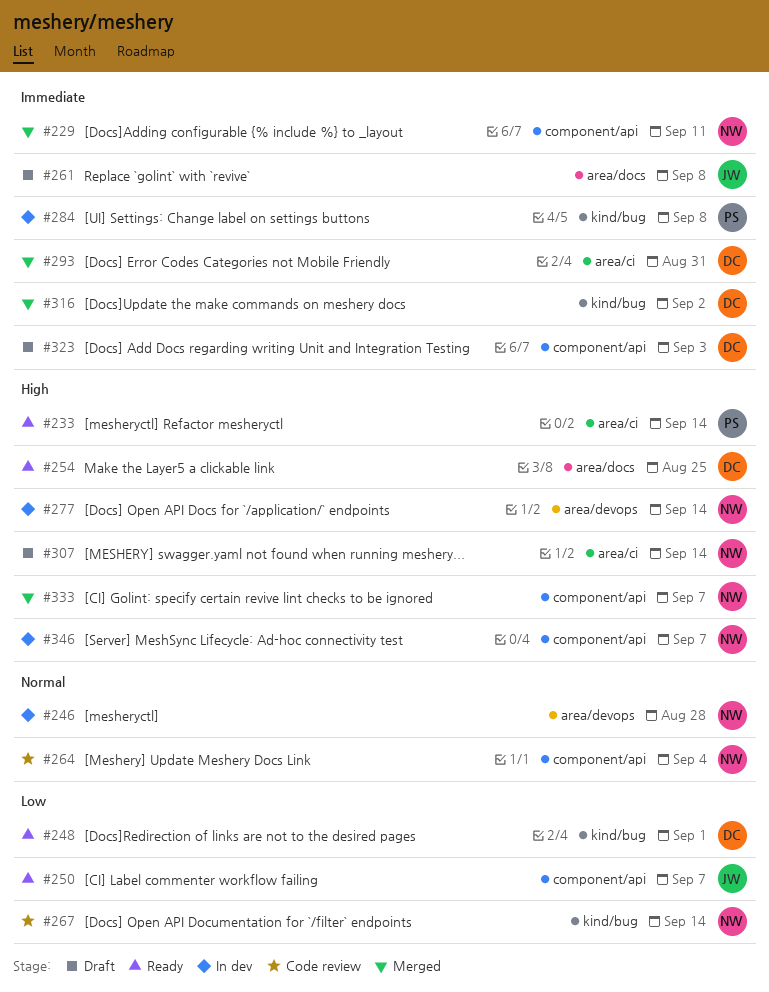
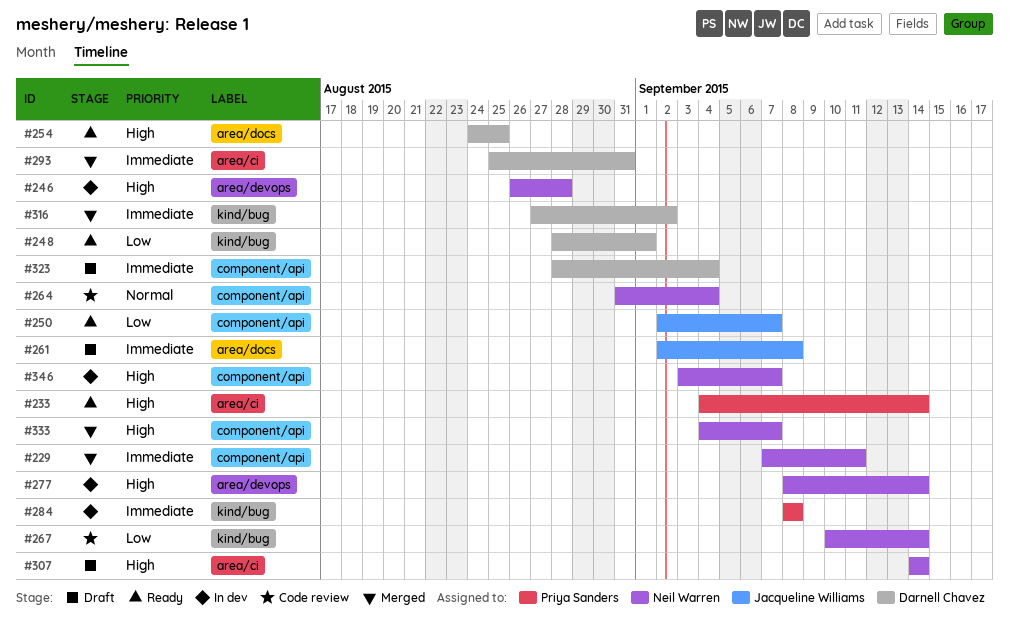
#246, priority: Normal -> High
#323, due: Sep 3 -> Sep 4

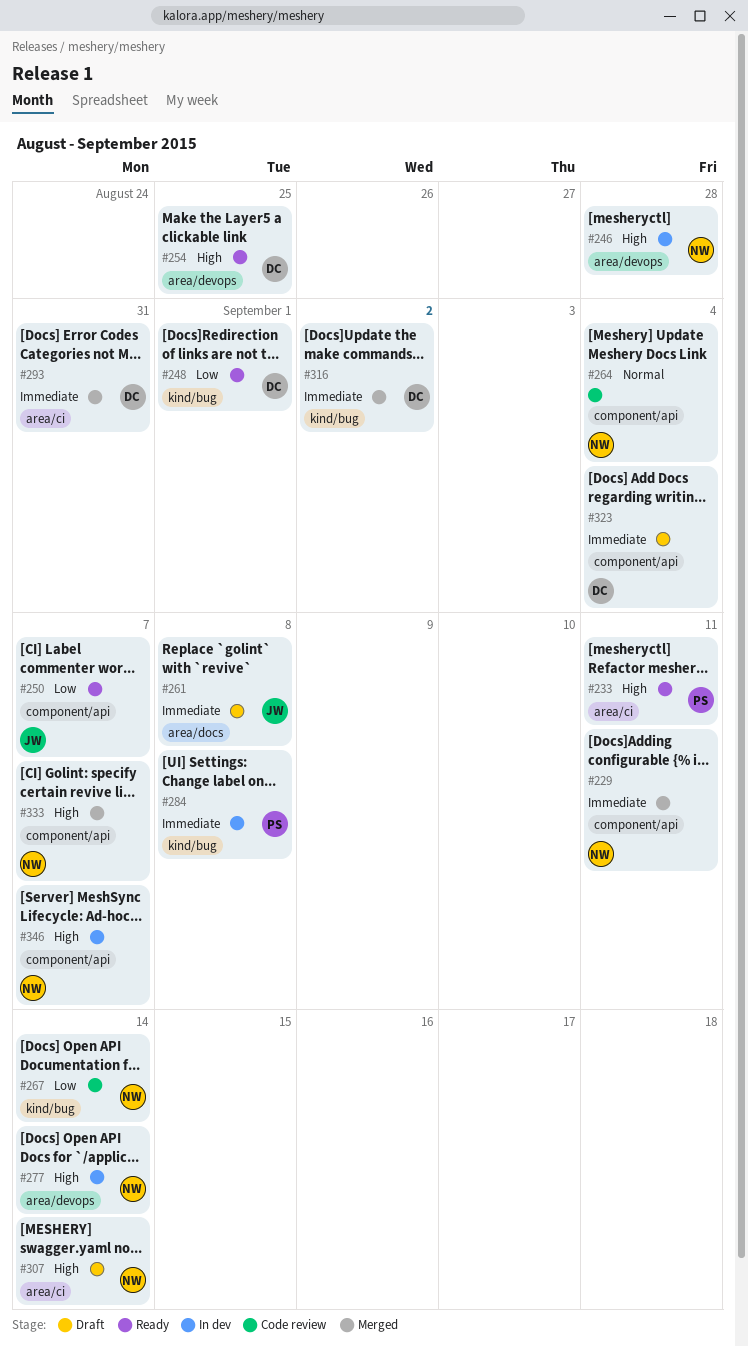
#233, due: Sep 14 -> Sep 11
#254, label: area/docs -> area/devops

